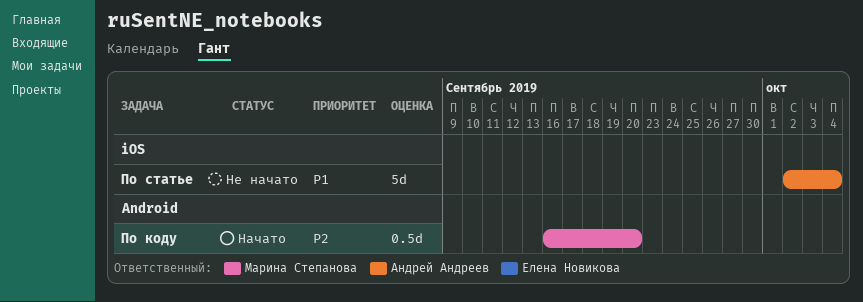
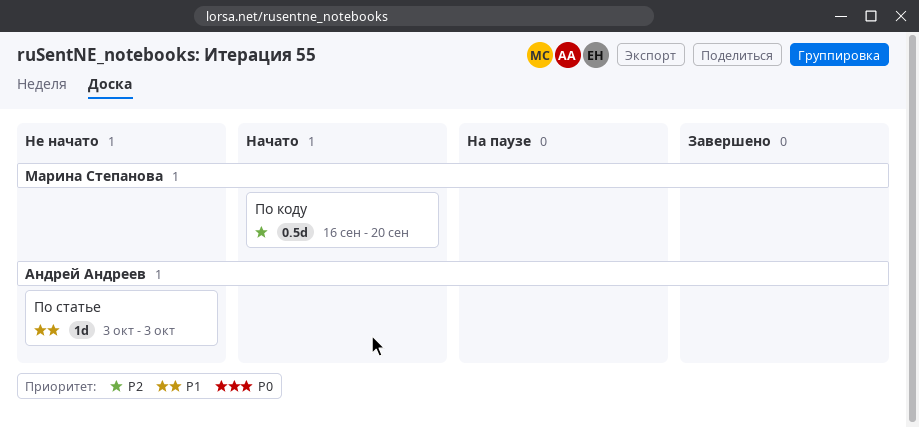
По статье, estimate: 5d -> 1d
По статье, start: Oct 2 -> Oct 3
По статье, due: Oct 4 -> Oct 3

